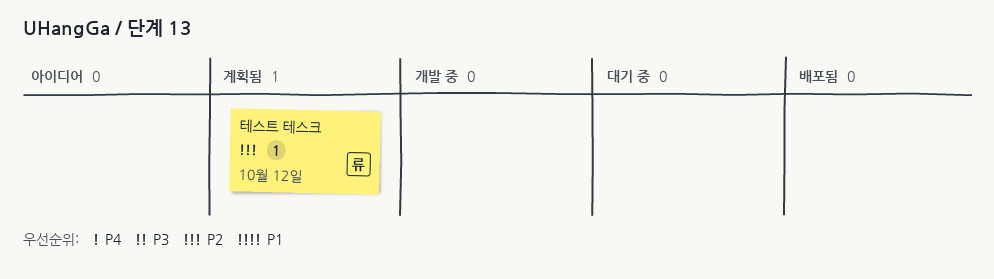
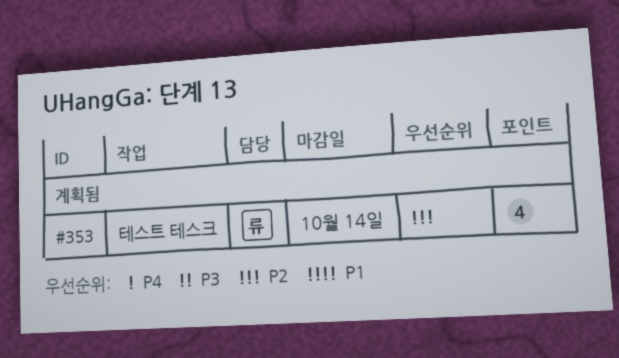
테스트 테스크, estimate: 1 -> 4
테스트 테스크, due: Oct 12 -> Oct 14

